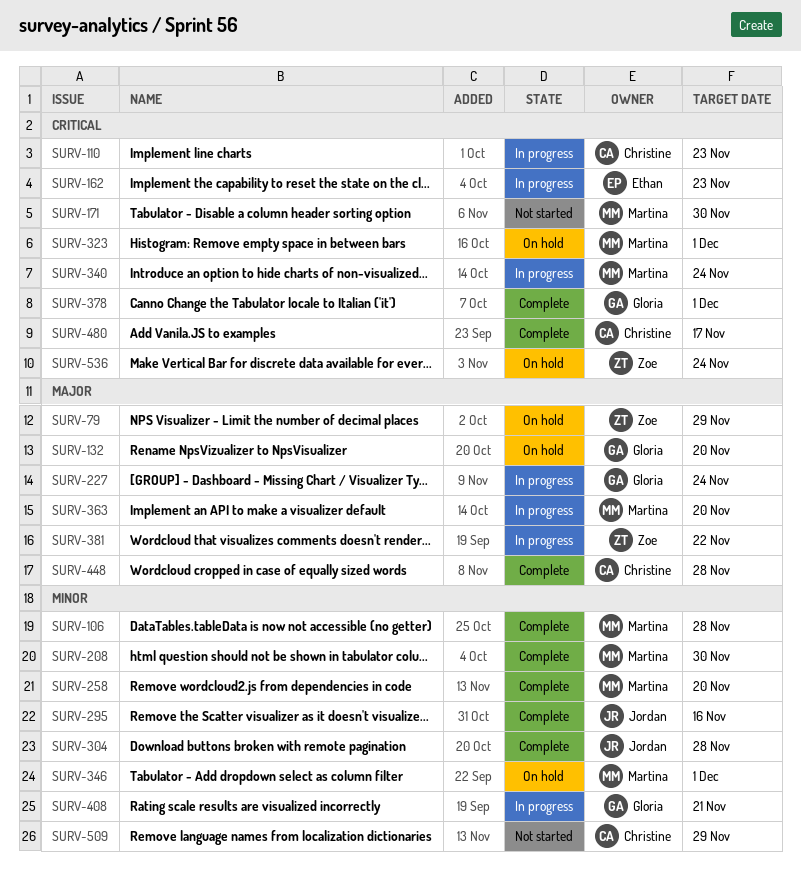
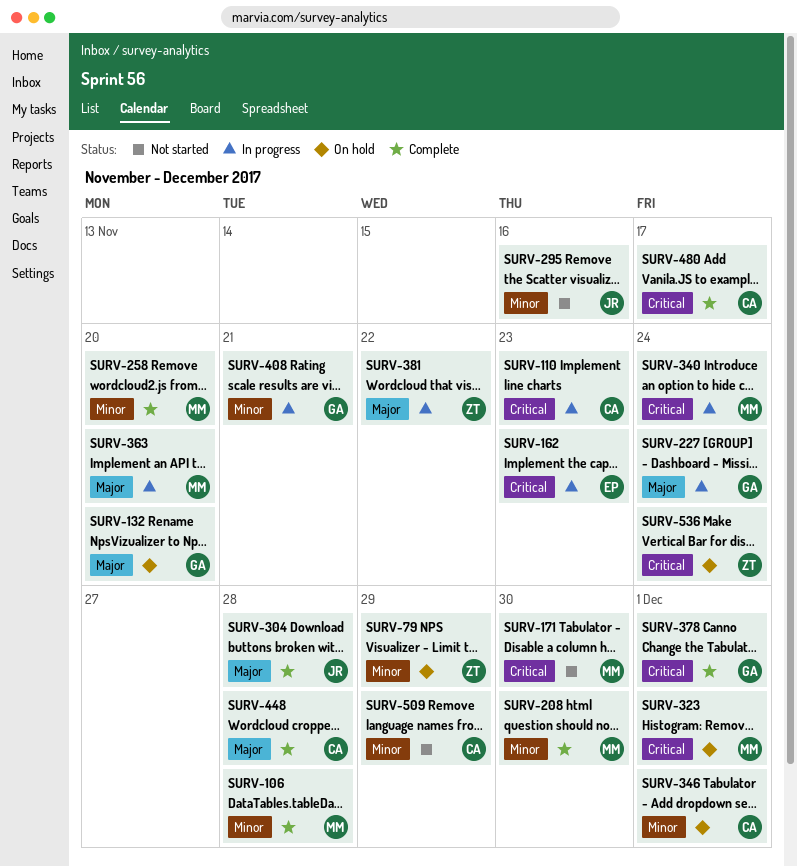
SURV-79, priority: Major -> Minor
SURV-295, status: Complete -> Not started
SURV-304, priority: Minor -> Major
SURV-346, owner: Martina -> Christine

